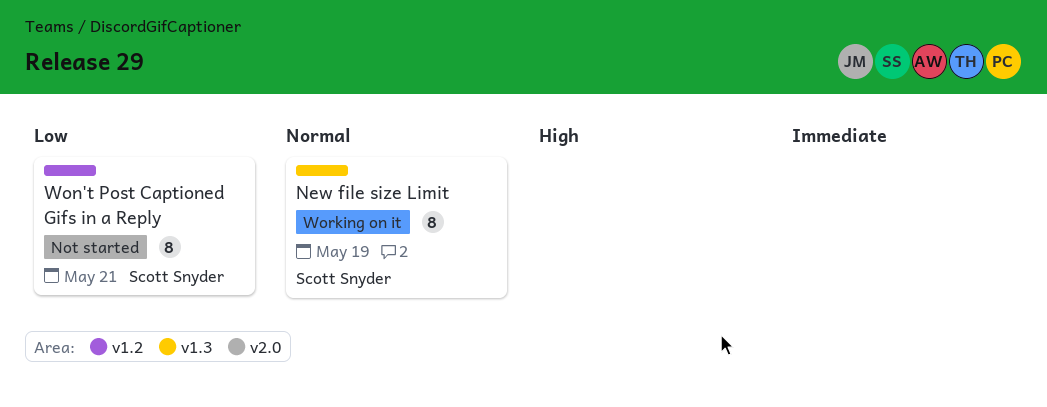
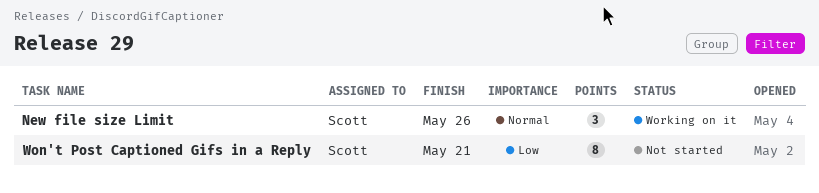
New file size Limit, estimate: 8 -> 3
New file size Limit, due: May 19 -> May 26

